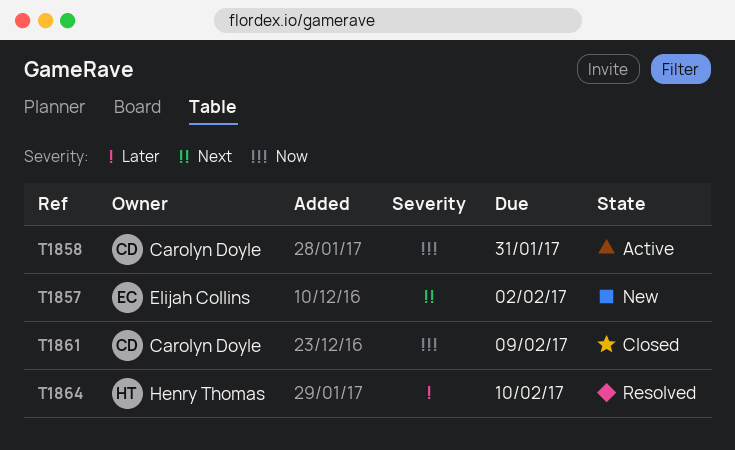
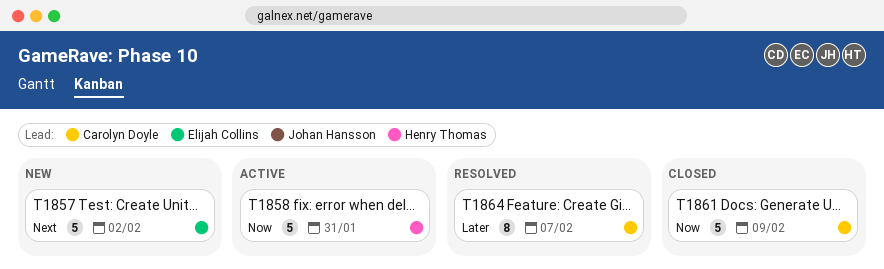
T1858, owner: Carolyn Doyle -> Henry Thomas
T1864, owner: Henry Thomas -> Carolyn Doyle
T1864, due: Feb 10 -> Feb 7

